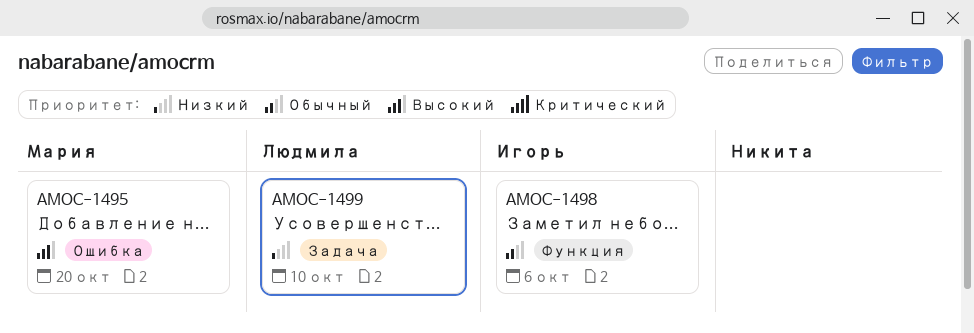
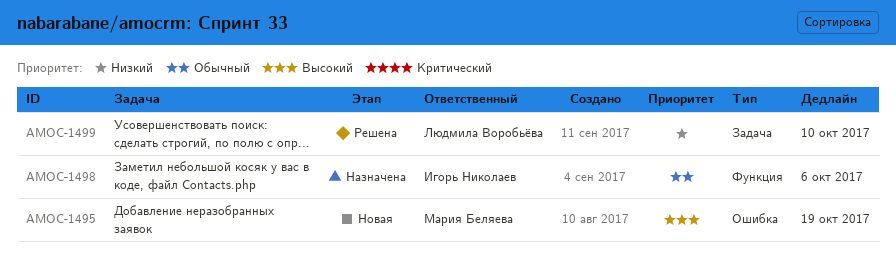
AMOC-1495, due: Oct 20 -> Oct 19

